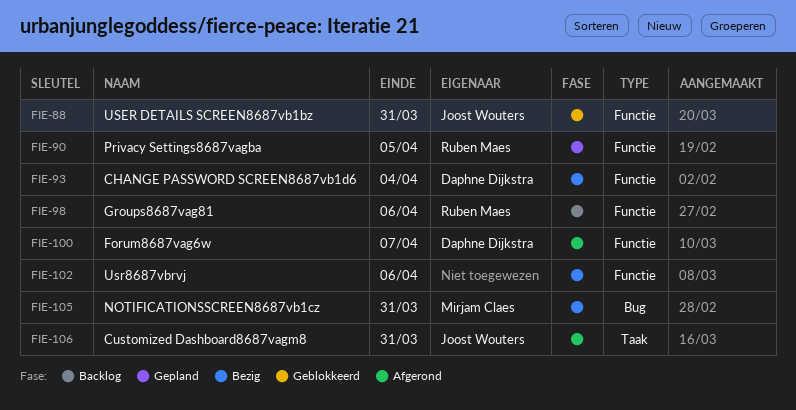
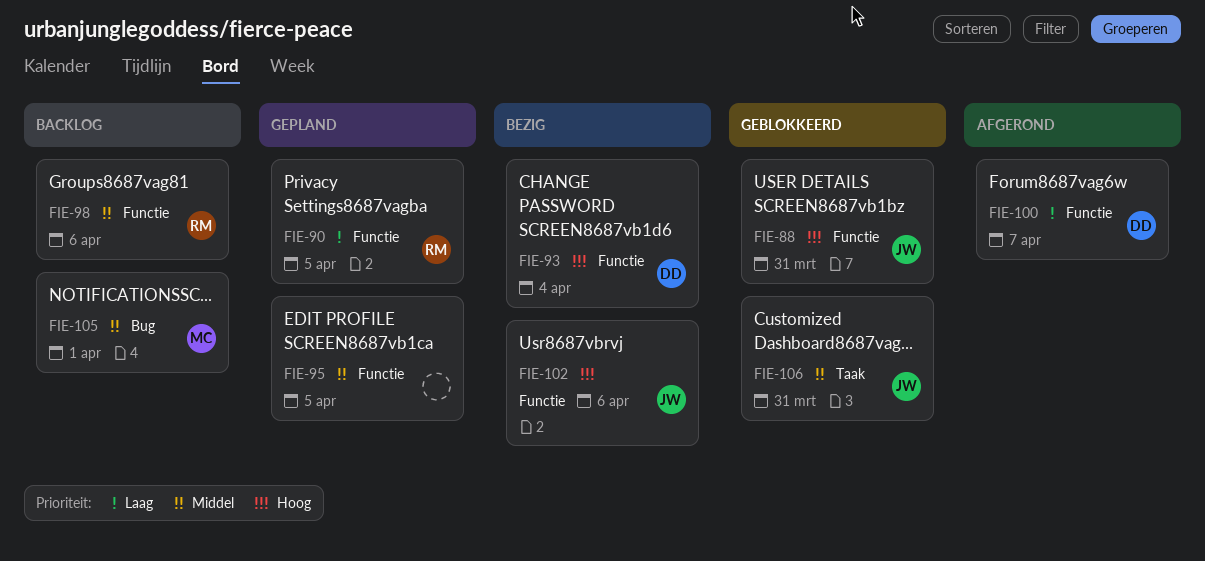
FIE-95: none -> present
FIE-102, owner: none -> Joost Wouters
FIE-105, status: Bezig -> Backlog
FIE-105, due: Mar 31 -> Apr 1
FIE-106, status: Afgerond -> Geblokkeerd

